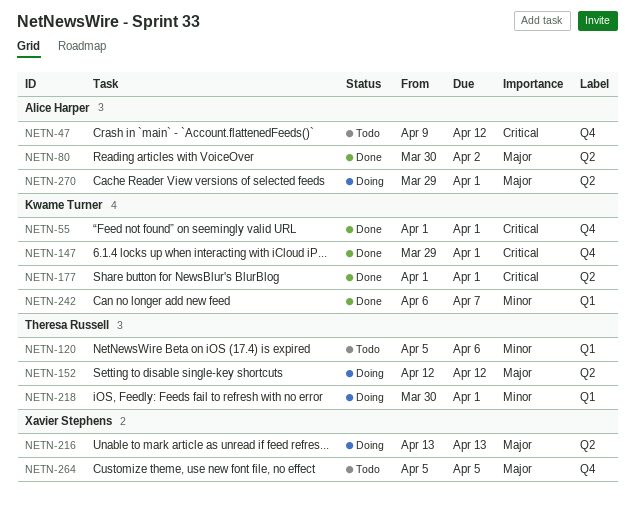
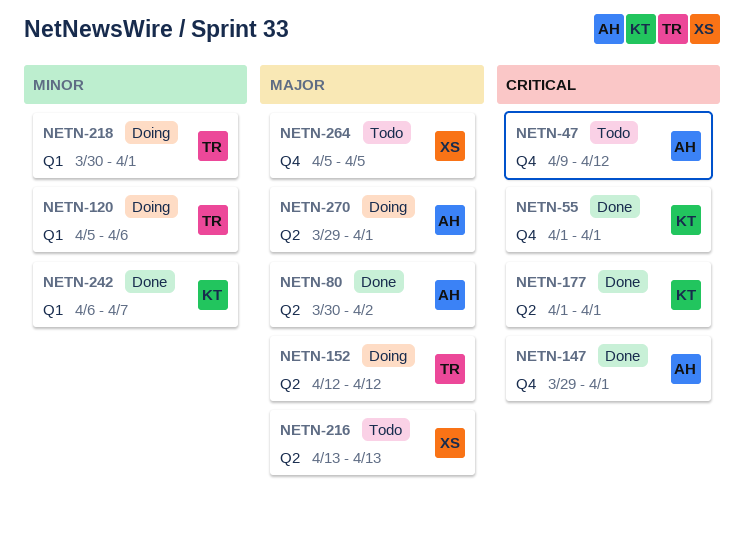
NETN-120, status: Todo -> Doing
NETN-147, owner: Kwame Turner -> Alice Harper
NETN-216, status: Doing -> Todo

